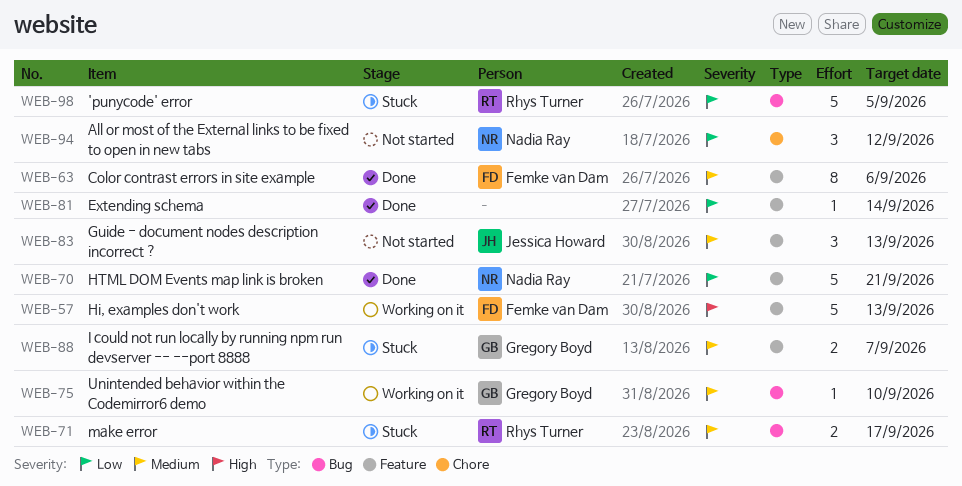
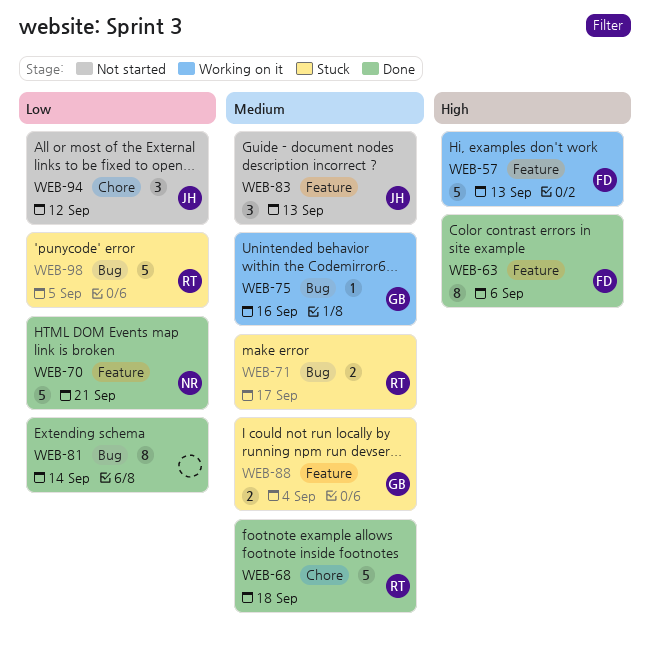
WEB-63, priority: Medium -> High
WEB-68: none -> present
WEB-75, due: Sep 10 -> Sep 16
WEB-81, label: Feature -> Bug
WEB-81, estimate: 1 -> 8
WEB-88, due: Sep 7 -> Sep 4
WEB-94, owner: Nadia Ray -> Jessica Howard

